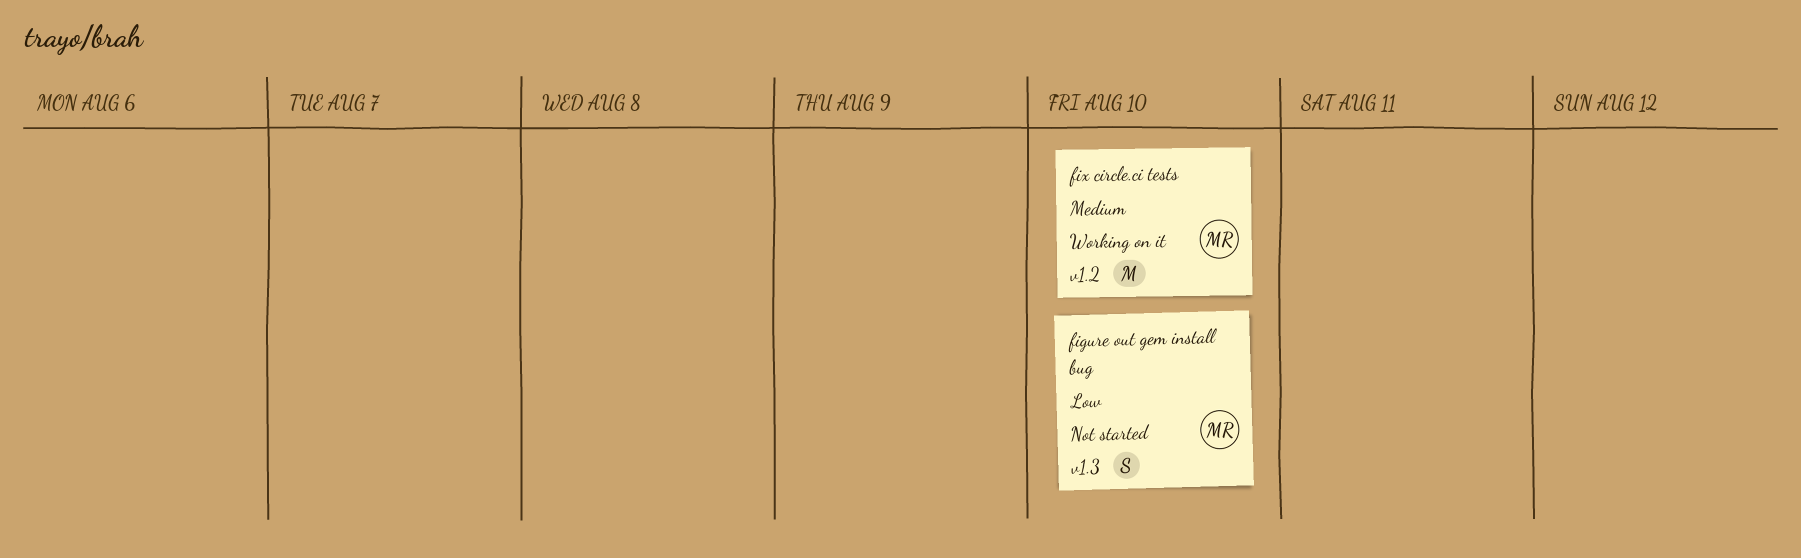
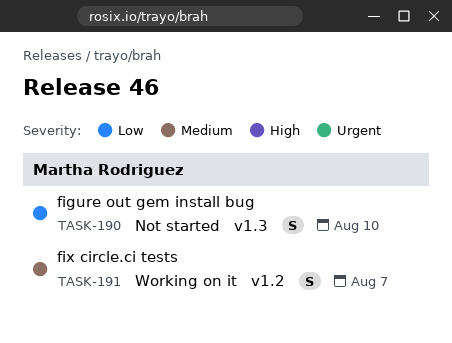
fix circle.ci tests, estimate: M -> S
fix circle.ci tests, due: Aug 10 -> Aug 7

